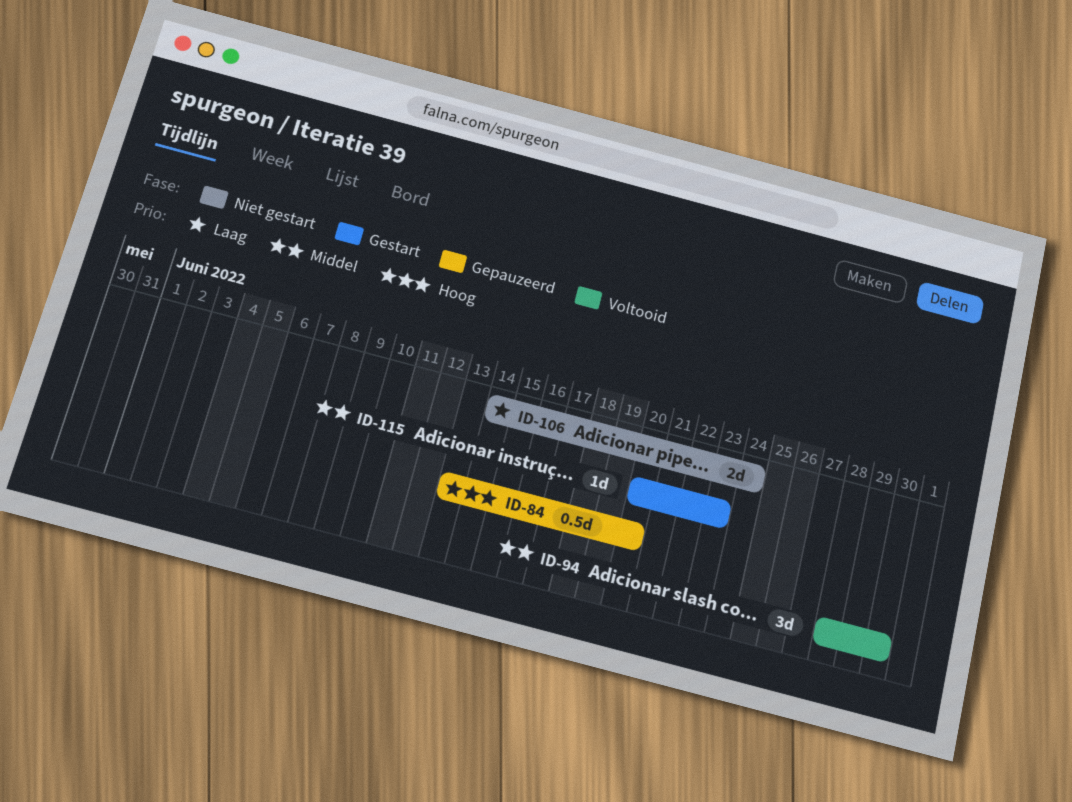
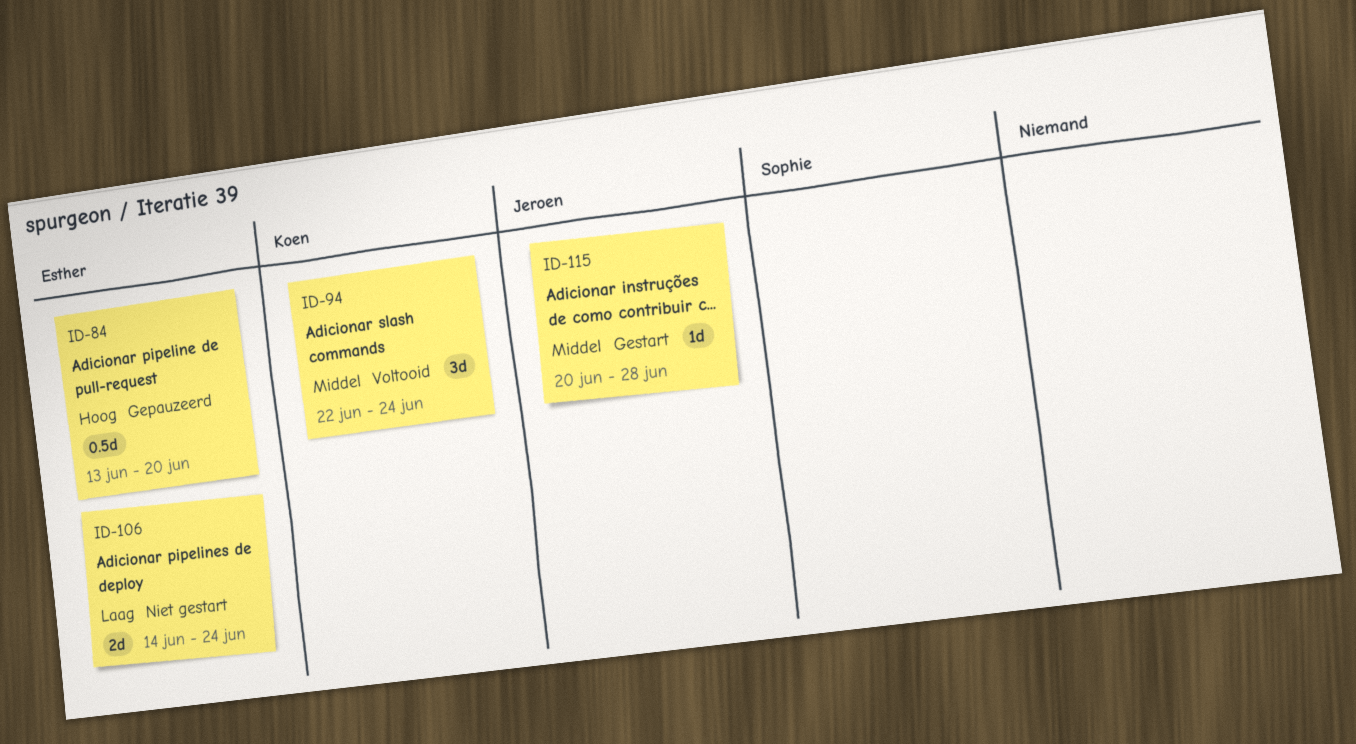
ID-94, start: Jun 28 -> Jun 22
ID-94, due: Jun 30 -> Jun 24
ID-115, due: Jun 23 -> Jun 28

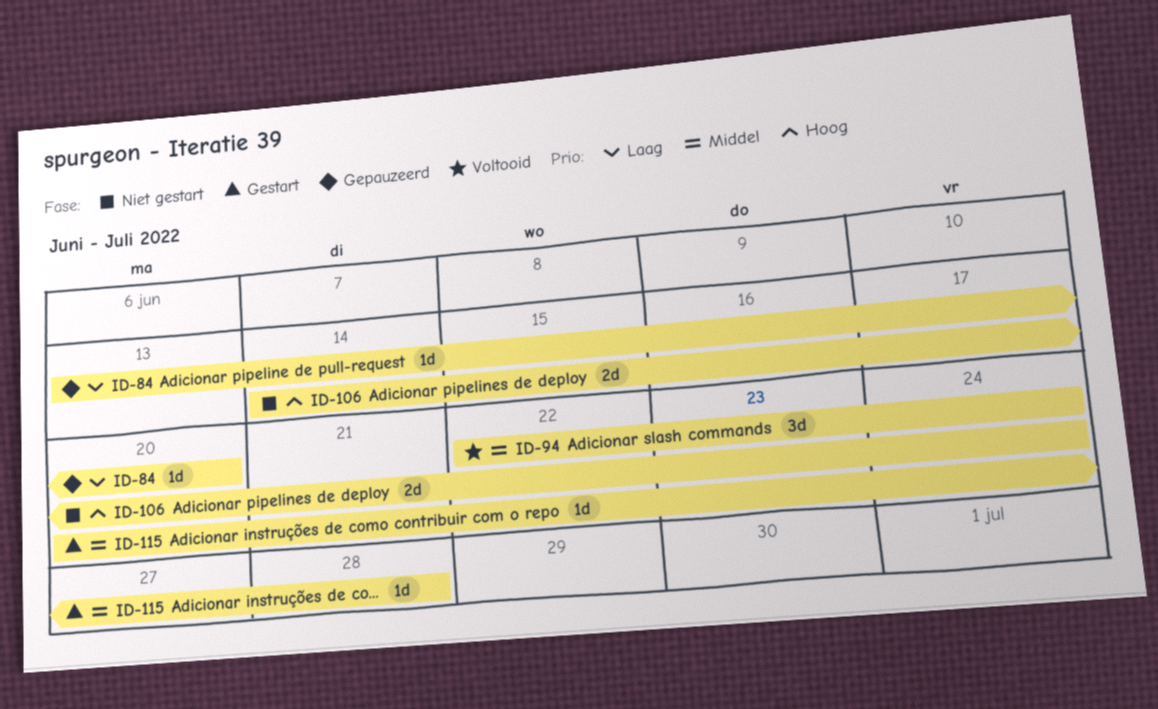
ID-84, priority: Hoog -> Laag
ID-84, estimate: 0.5d -> 1d
ID-106, priority: Laag -> Hoog

